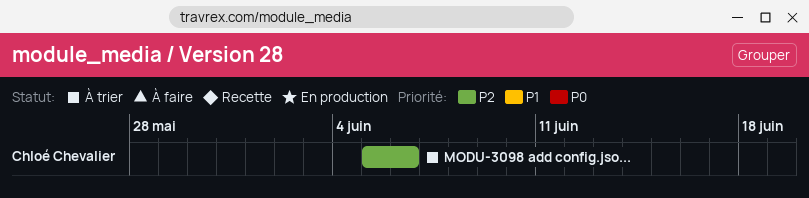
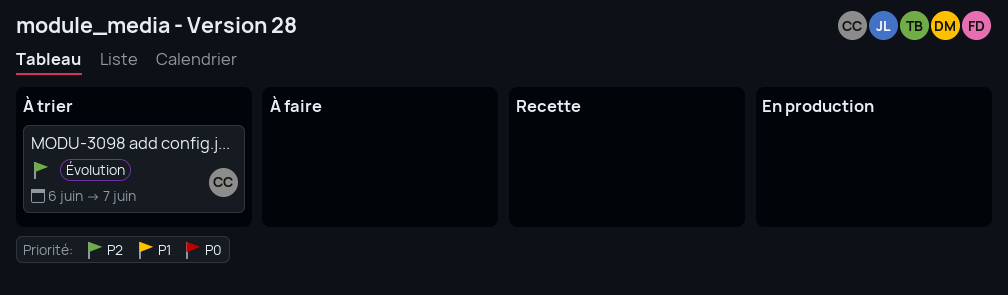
MODU-3098, start: Jun 5 -> Jun 6
MODU-3098, due: Jun 6 -> Jun 7

